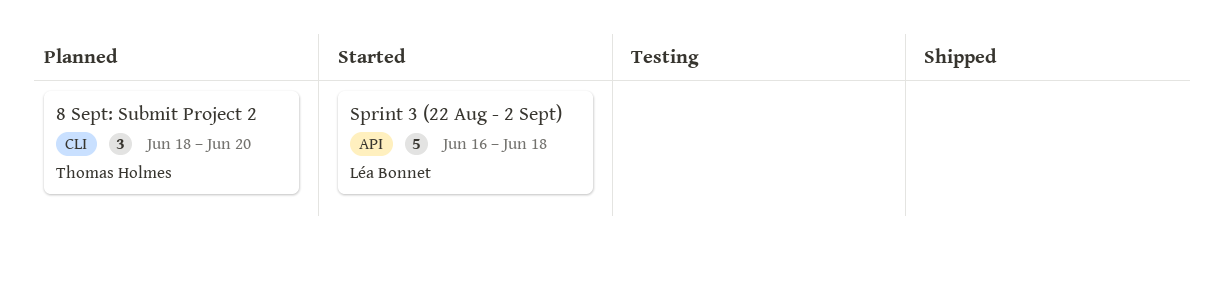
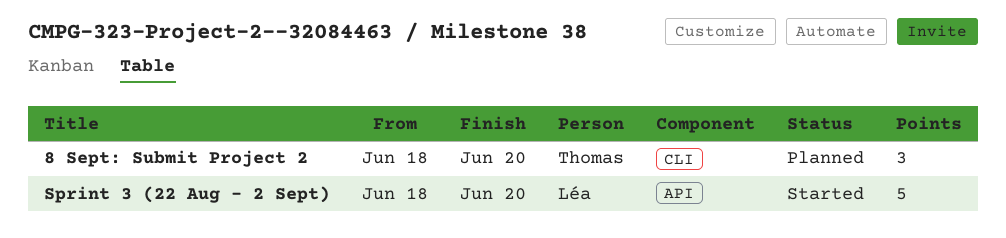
Sprint 3 (22 Aug - 2 Sept), start: Jun 16 -> Jun 18
Sprint 3 (22 Aug - 2 Sept), due: Jun 18 -> Jun 20

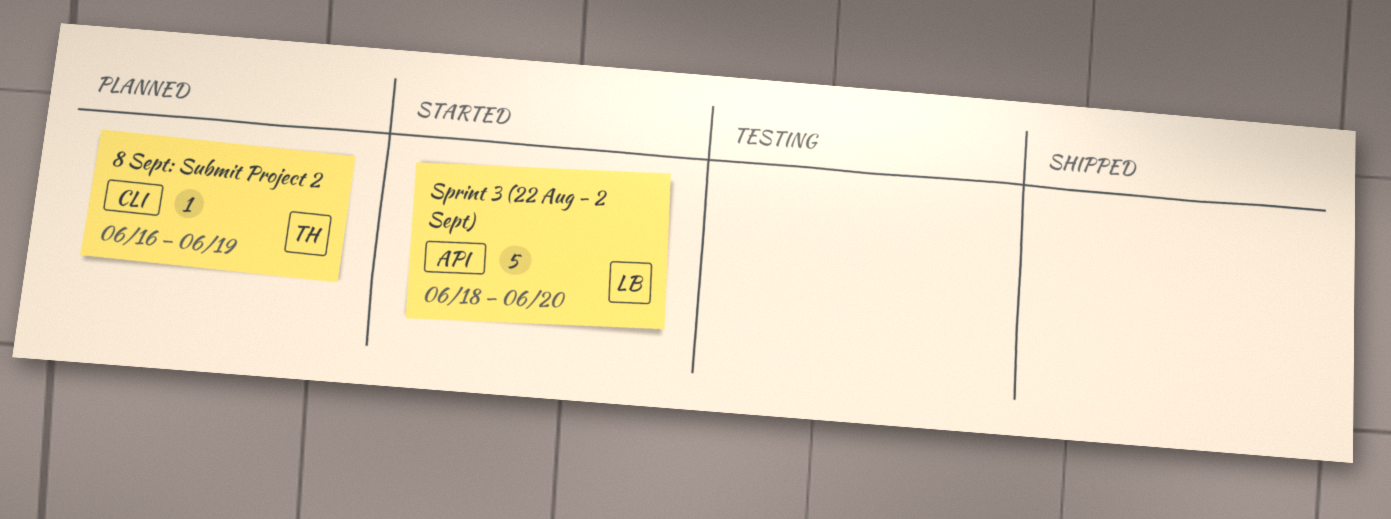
8 Sept: Submit Project 2, estimate: 3 -> 1
8 Sept: Submit Project 2, start: Jun 18 -> Jun 16
8 Sept: Submit Project 2, due: Jun 20 -> Jun 19

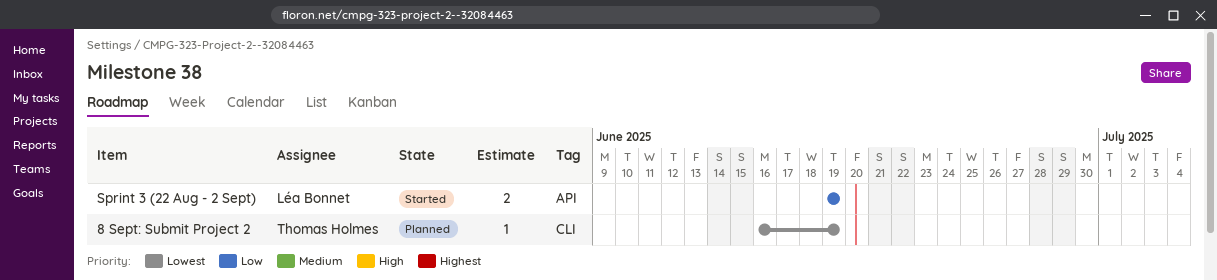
Sprint 3 (22 Aug - 2 Sept), estimate: 5 -> 2
Sprint 3 (22 Aug - 2 Sept), start: Jun 18 -> Jun 19
Sprint 3 (22 Aug - 2 Sept), due: Jun 20 -> Jun 19

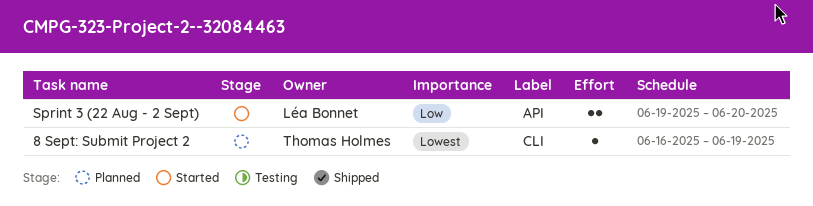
Sprint 3 (22 Aug - 2 Sept), due: Jun 19 -> Jun 20

